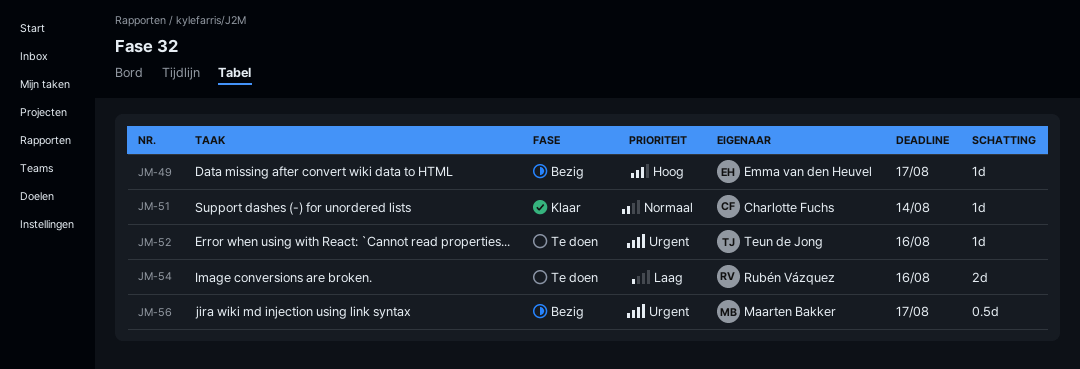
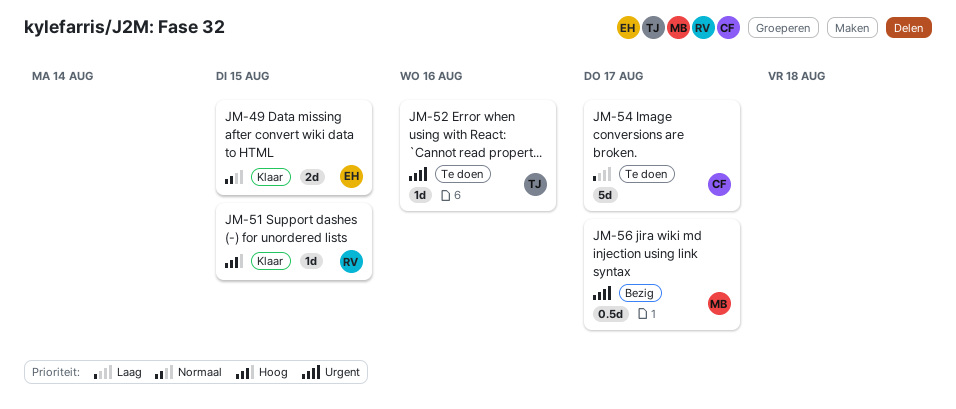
JM-49, status: Bezig -> Klaar
JM-49, priority: Hoog -> Normaal
JM-49, estimate: 1d -> 2d
JM-49, due: Aug 17 -> Aug 15
JM-51, owner: Charlotte Fuchs -> Rubén Vázquez
JM-51, priority: Normaal -> Hoog
JM-51, due: Aug 14 -> Aug 15
JM-54, owner: Rubén Vázquez -> Charlotte Fuchs
JM-54, estimate: 2d -> 5d
JM-54, due: Aug 16 -> Aug 17

